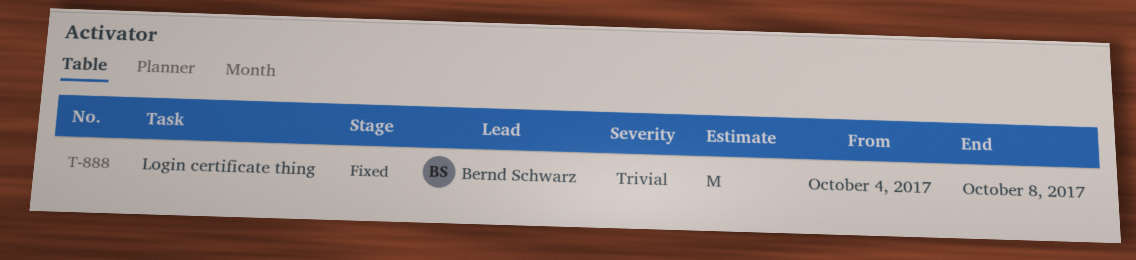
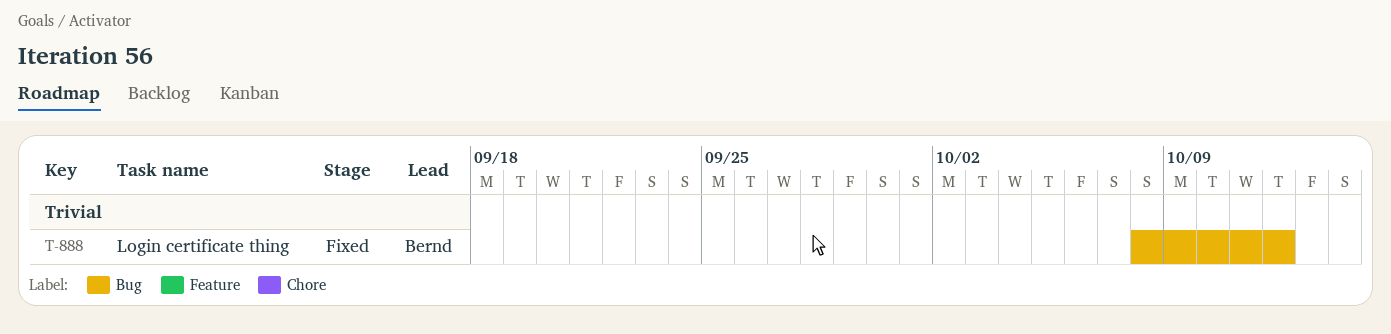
T-888, start: Oct 4 -> Oct 8
T-888, due: Oct 8 -> Oct 12

